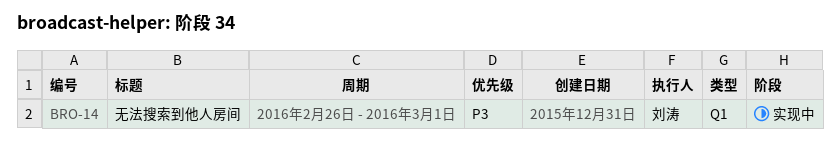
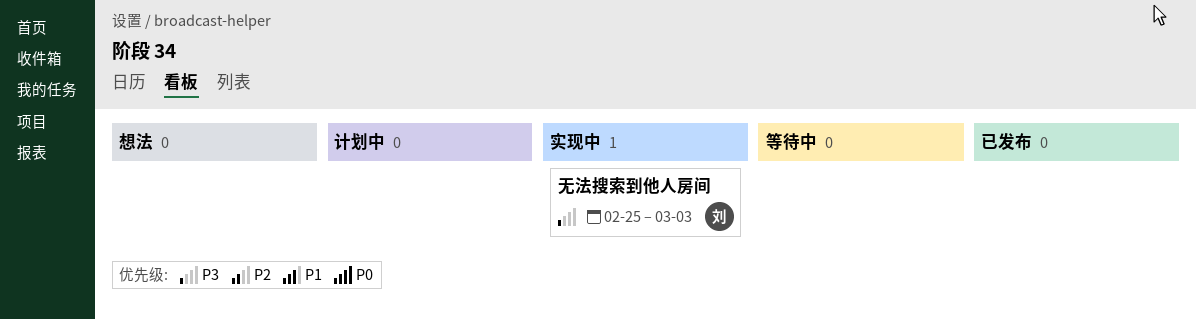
无法搜索到他人房间, start: Feb 26 -> Feb 25
无法搜索到他人房间, due: Mar 1 -> Mar 3

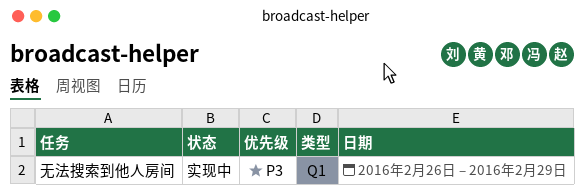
无法搜索到他人房间, start: Feb 25 -> Feb 26
无法搜索到他人房间, due: Mar 3 -> Feb 29

